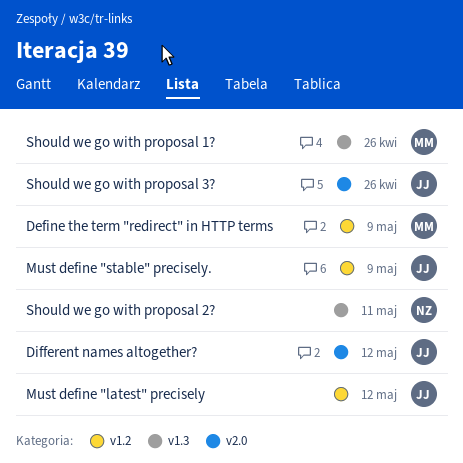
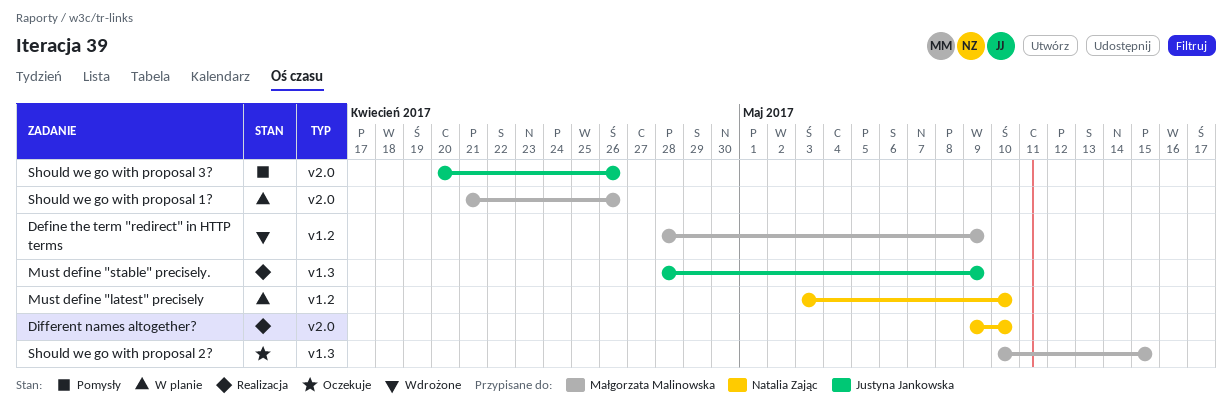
Different names altogether?, owner: Justyna Jankowska -> Natalia Zając
Different names altogether?, due: May 12 -> May 10
Must define "latest" precisely, owner: Justyna Jankowska -> Natalia Zając
Must define "latest" precisely, due: May 12 -> May 10
Must define "stable" precisely., label: v1.2 -> v1.3
Should we go with proposal 1?, label: v1.3 -> v2.0
Should we go with proposal 2?, owner: Natalia Zając -> Małgorzata Malinowska
Should we go with proposal 2?, due: May 11 -> May 15

